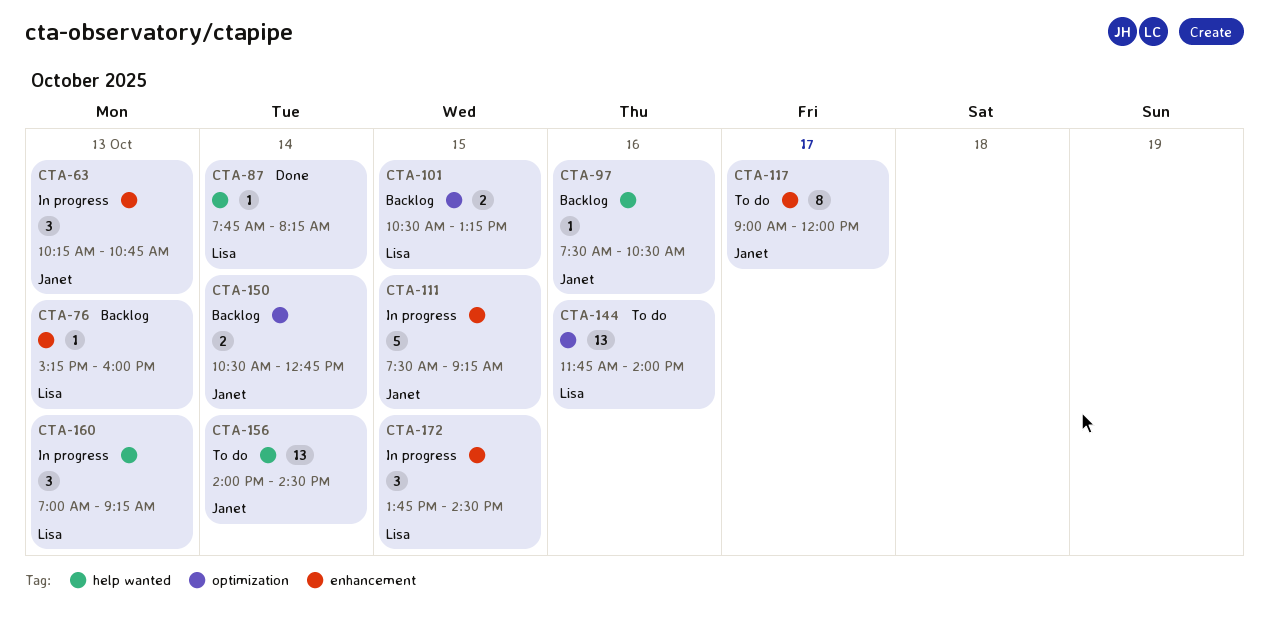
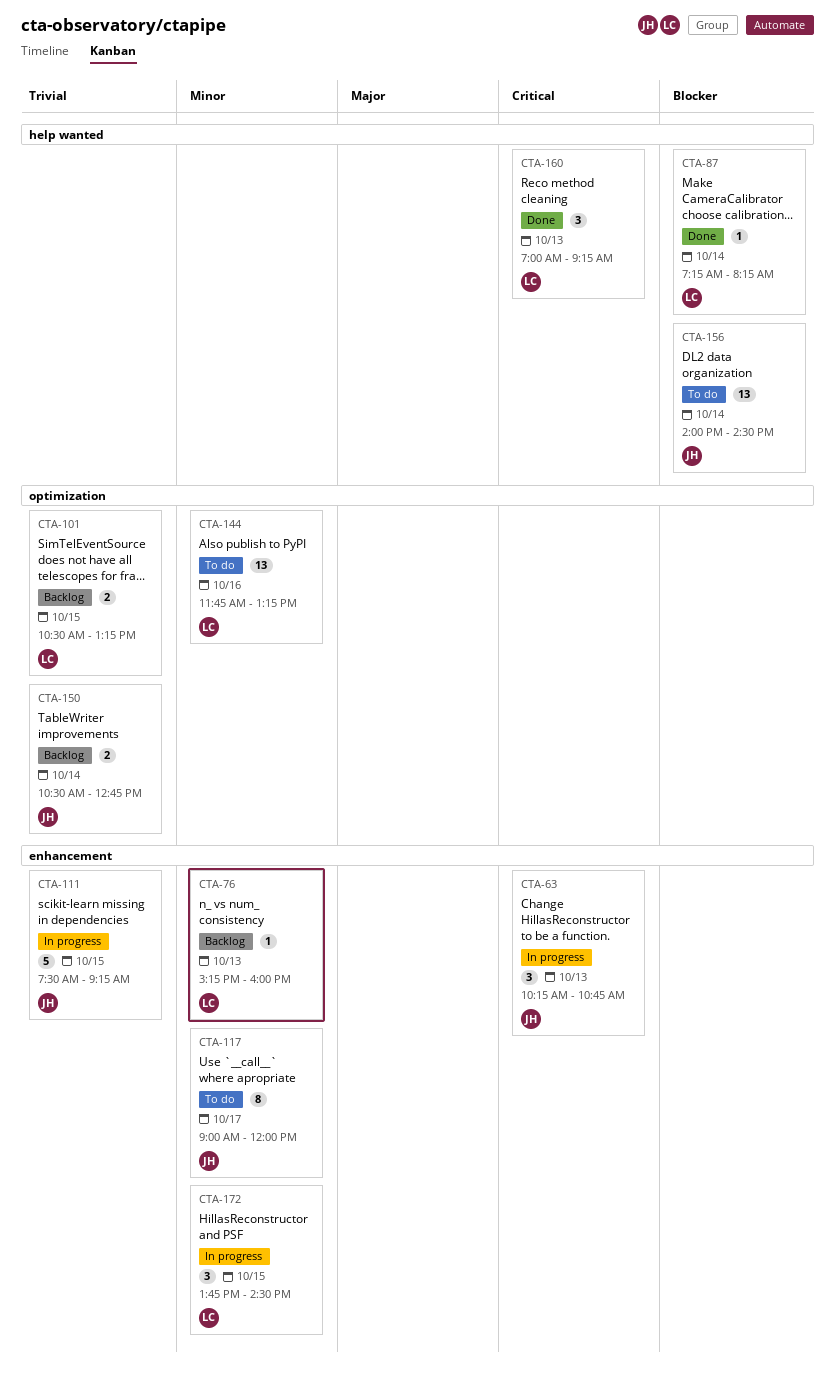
CTA-87, begins: 07:45 -> 07:15
CTA-97: present -> none
CTA-144, ends: 14:00 -> 13:15
CTA-160, status: In progress -> Done

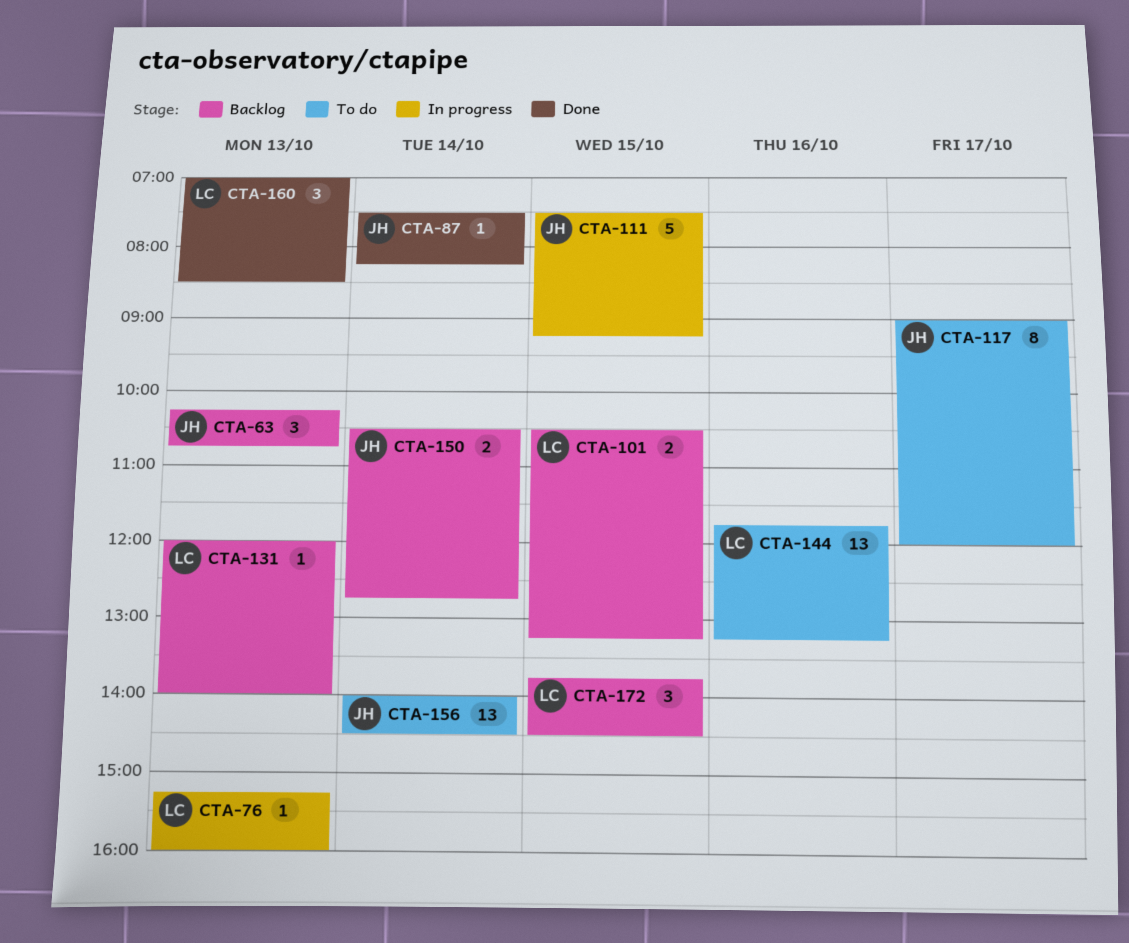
CTA-63, status: In progress -> Backlog
CTA-76, status: Backlog -> In progress
CTA-87, owner: LC -> JH
CTA-87, begins: 07:15 -> 07:30
CTA-131: none -> present
CTA-160, ends: 09:15 -> 08:30
CTA-172, status: In progress -> Backlog

